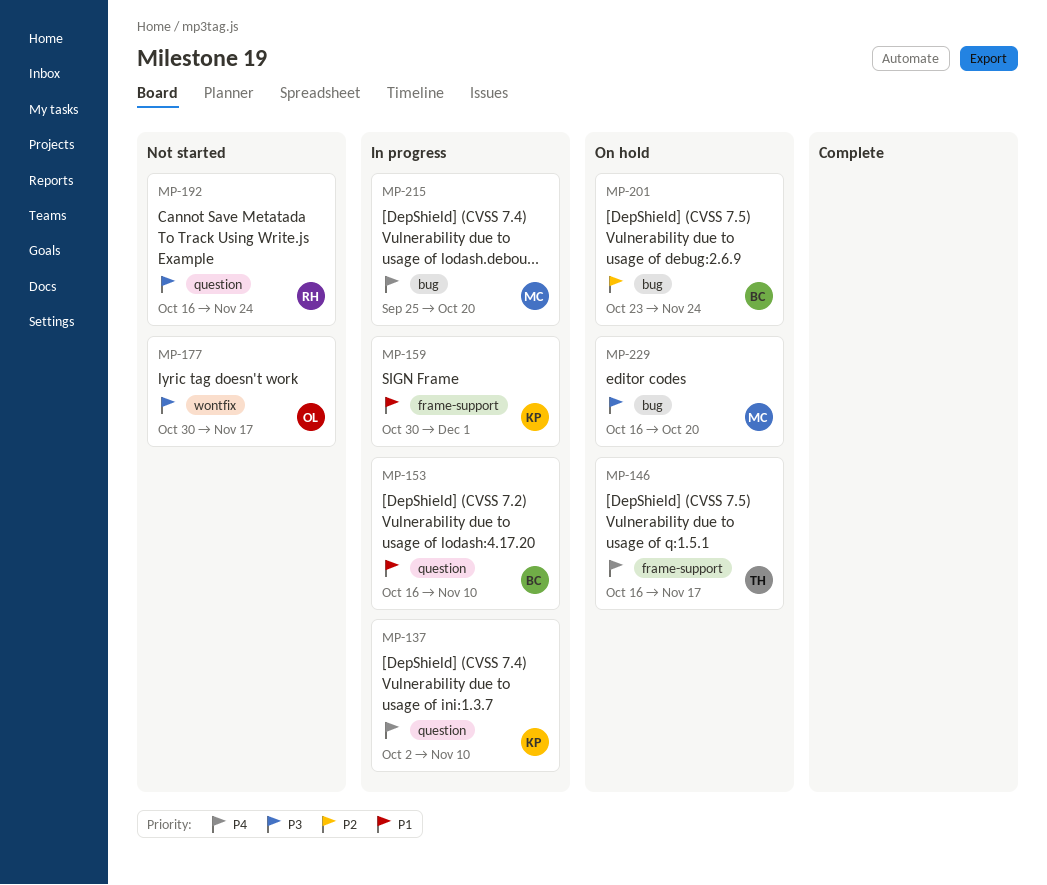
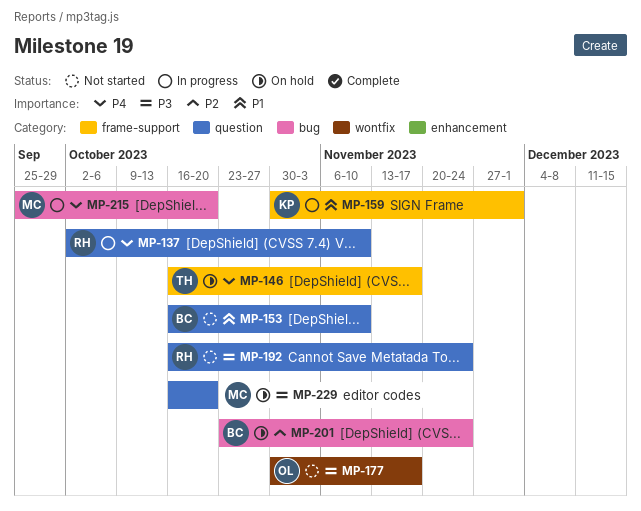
MP-137, owner: KP -> RH
MP-153, status: In progress -> Not started
MP-229, label: bug -> question

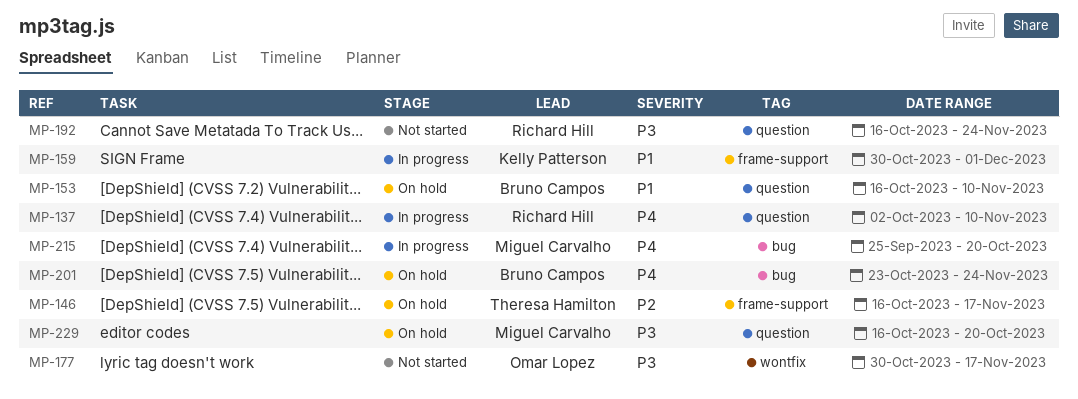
MP-146, priority: P4 -> P2
MP-153, status: Not started -> On hold
MP-201, priority: P2 -> P4

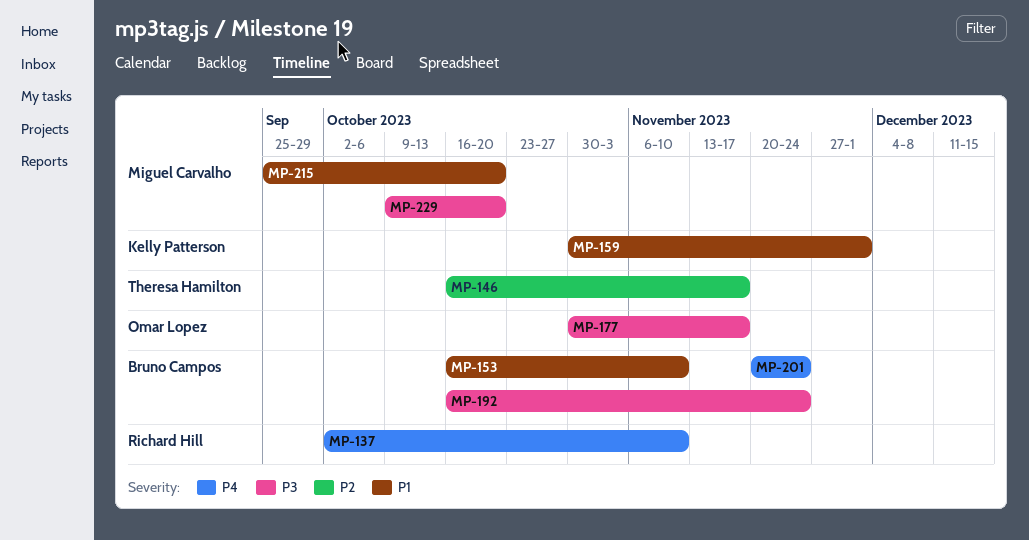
MP-192, owner: Richard Hill -> Bruno Campos
MP-201, start: Oct 23 -> Nov 20
MP-215, priority: P4 -> P1
MP-229, start: Oct 16 -> Oct 9

